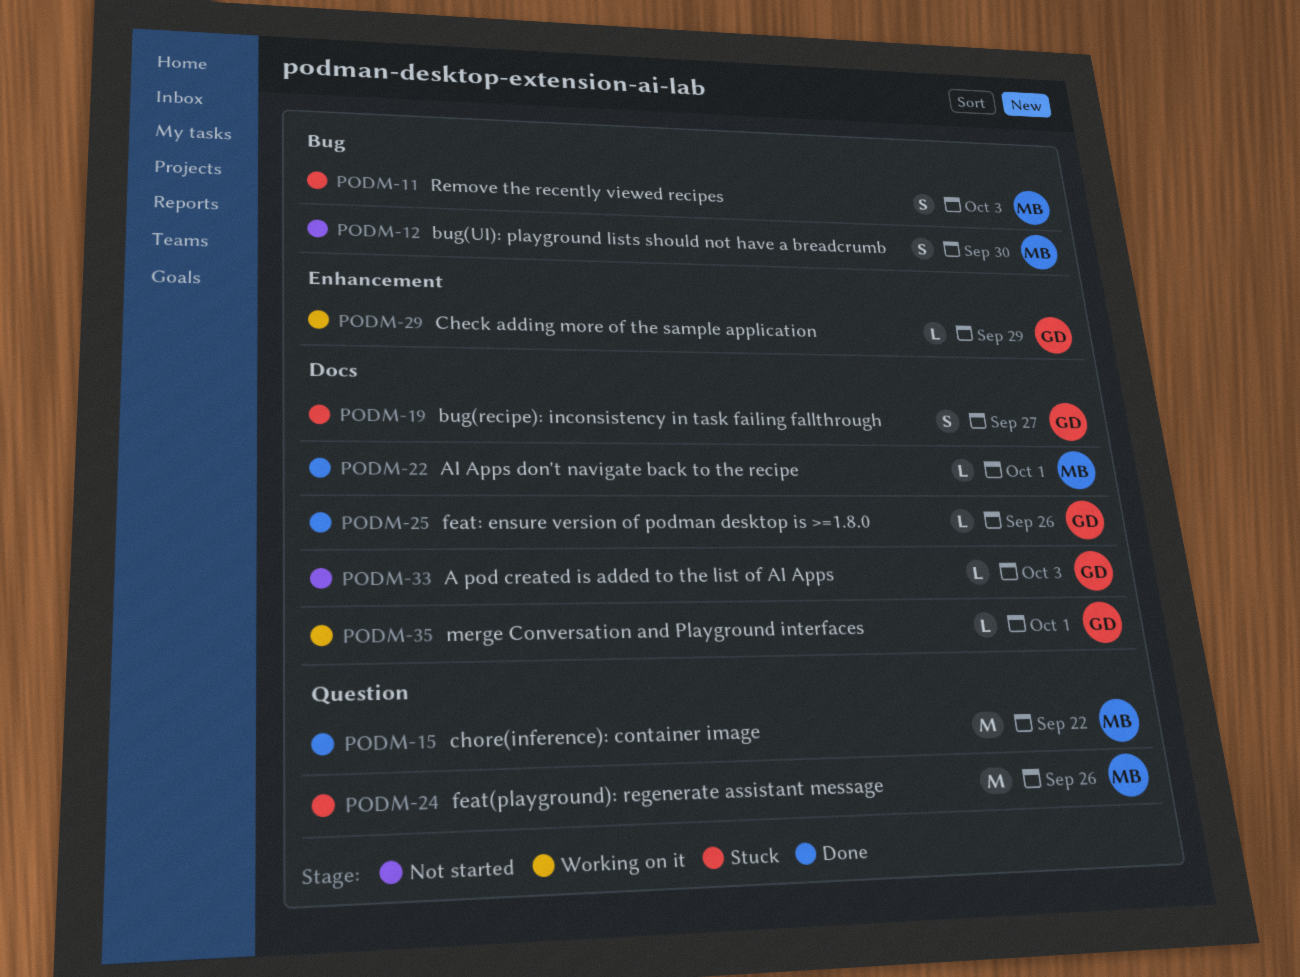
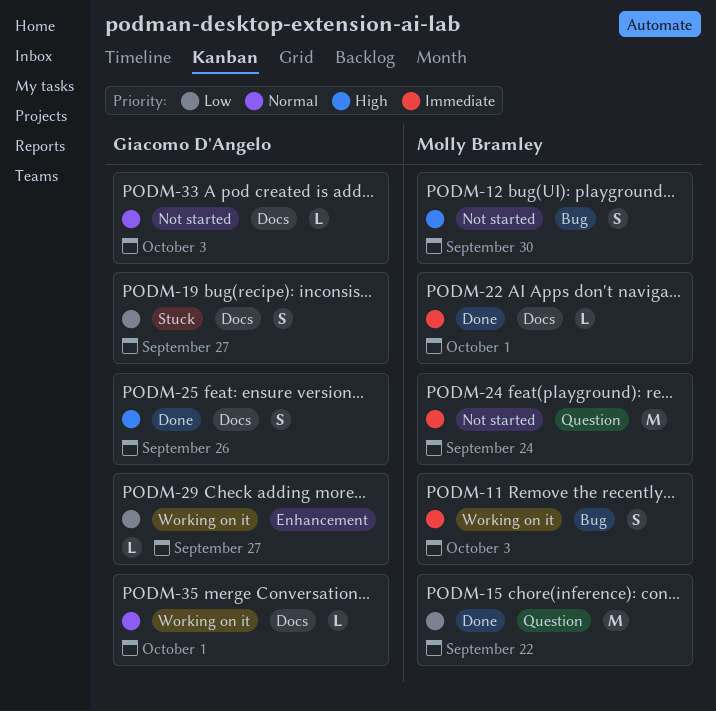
PODM-11, status: Stuck -> Working on it
PODM-24, status: Stuck -> Not started
PODM-24, due: Sep 26 -> Sep 24
PODM-25, estimate: L -> S
PODM-29, due: Sep 29 -> Sep 27

